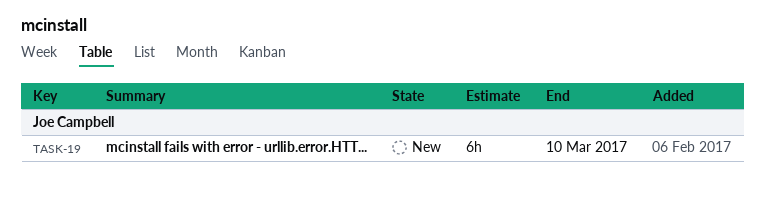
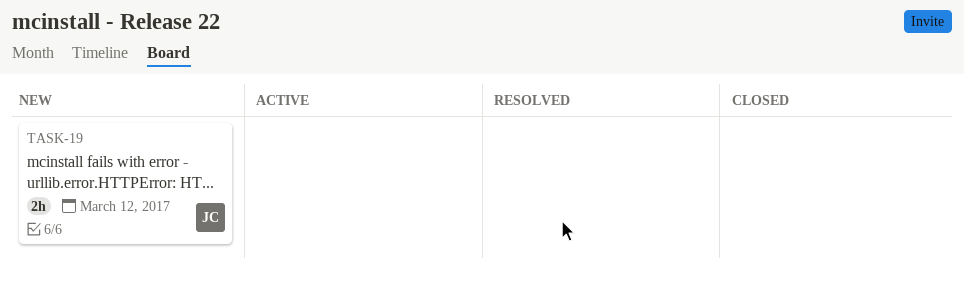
TASK-19, estimate: 6h -> 2h
TASK-19, due: Mar 10 -> Mar 12

